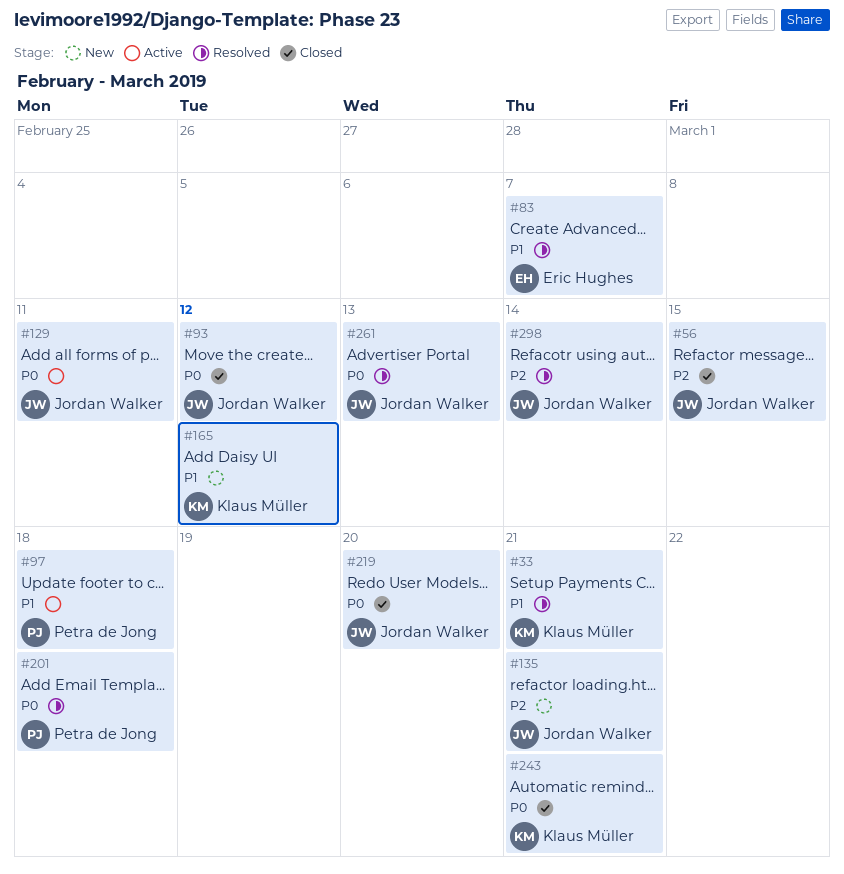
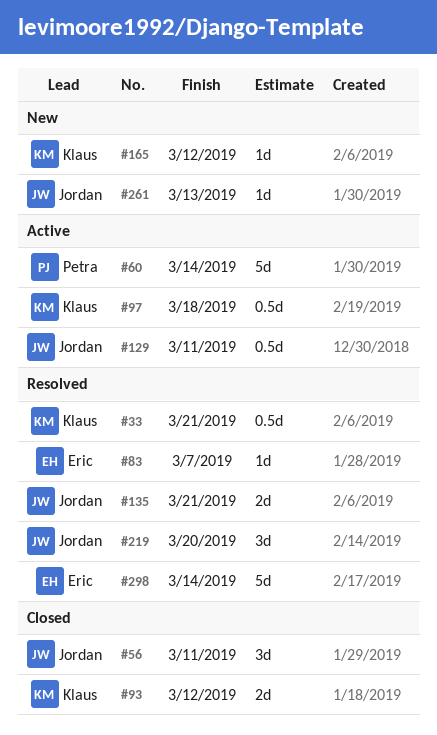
#56, due: Mar 15 -> Mar 11
#60: none -> present
#93, owner: Jordan Walker -> Klaus Müller
#97, owner: Petra de Jong -> Klaus Müller
#135, status: New -> Resolved
#201: present -> none
#219, status: Closed -> Resolved
#243: present -> none
#261, status: Resolved -> New
#298, owner: Jordan Walker -> Eric Hughes

